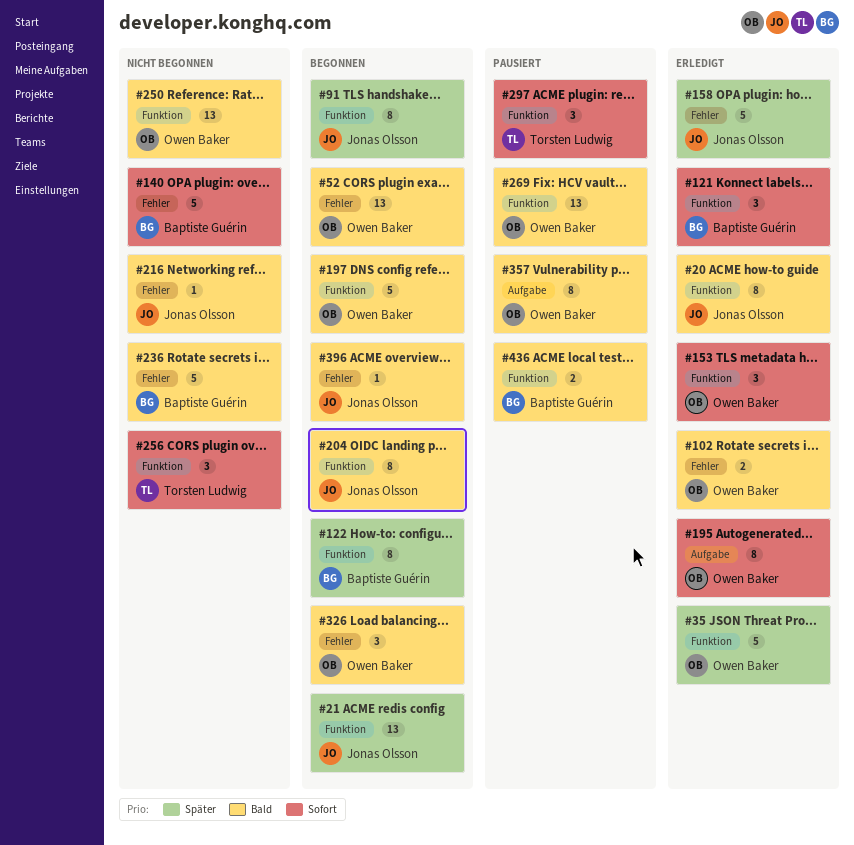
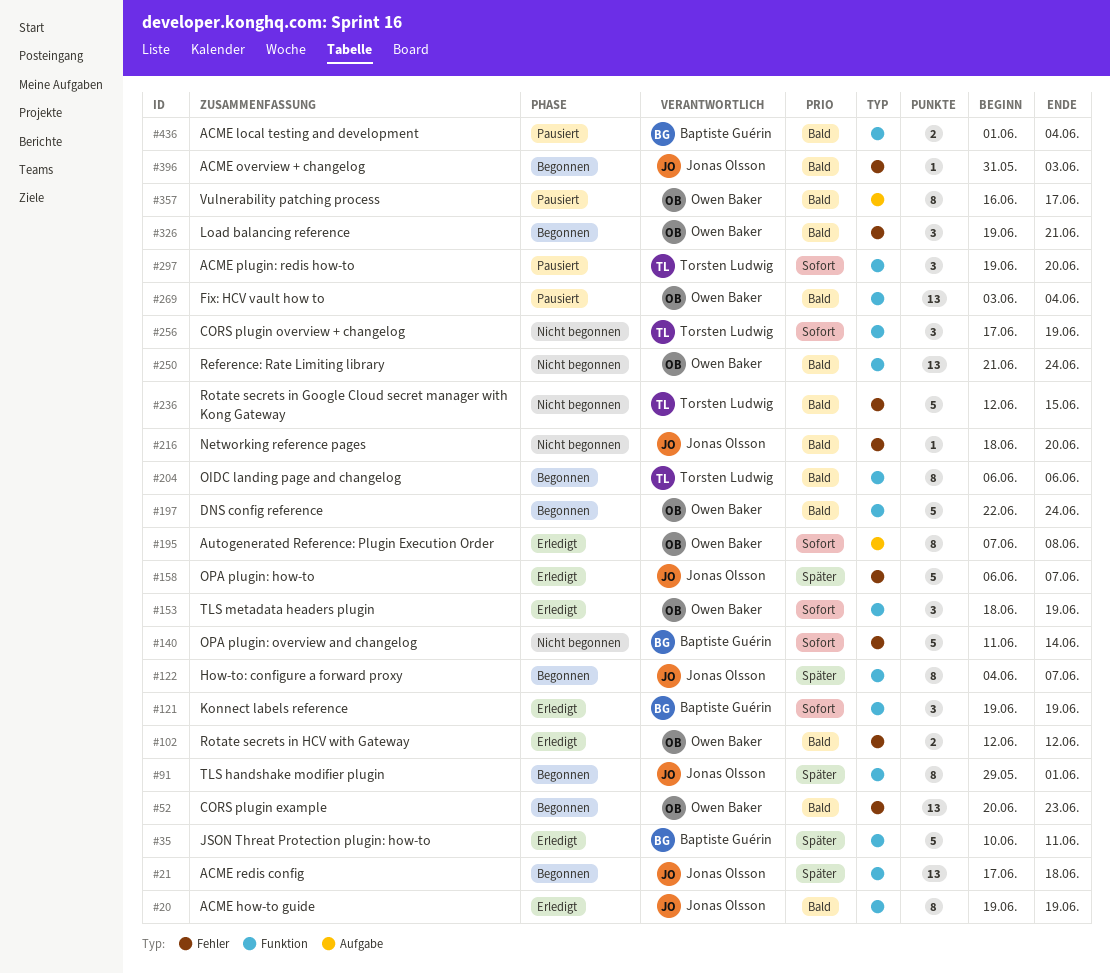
#35, owner: Owen Baker -> Baptiste Guérin
#122, owner: Baptiste Guérin -> Jonas Olsson
#204, owner: Jonas Olsson -> Torsten Ludwig
#236, owner: Baptiste Guérin -> Torsten Ludwig

